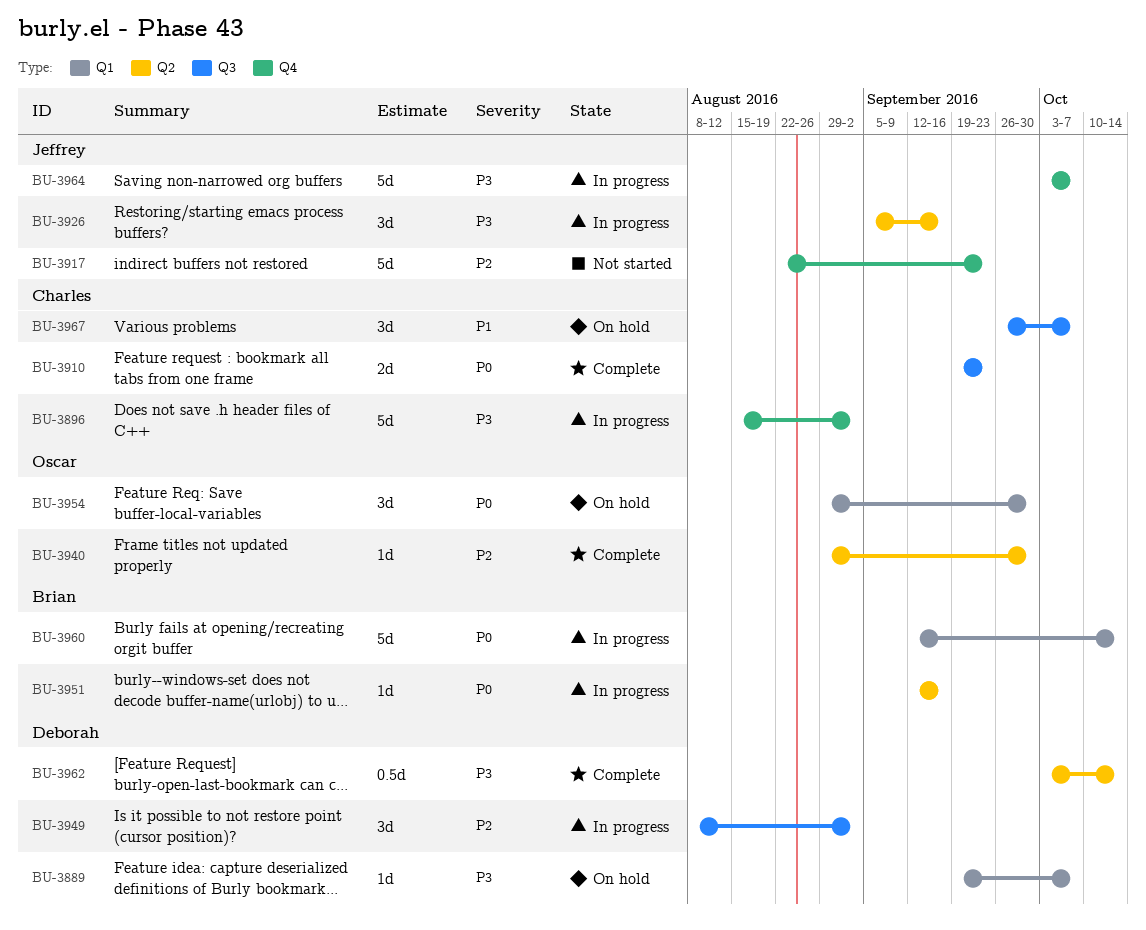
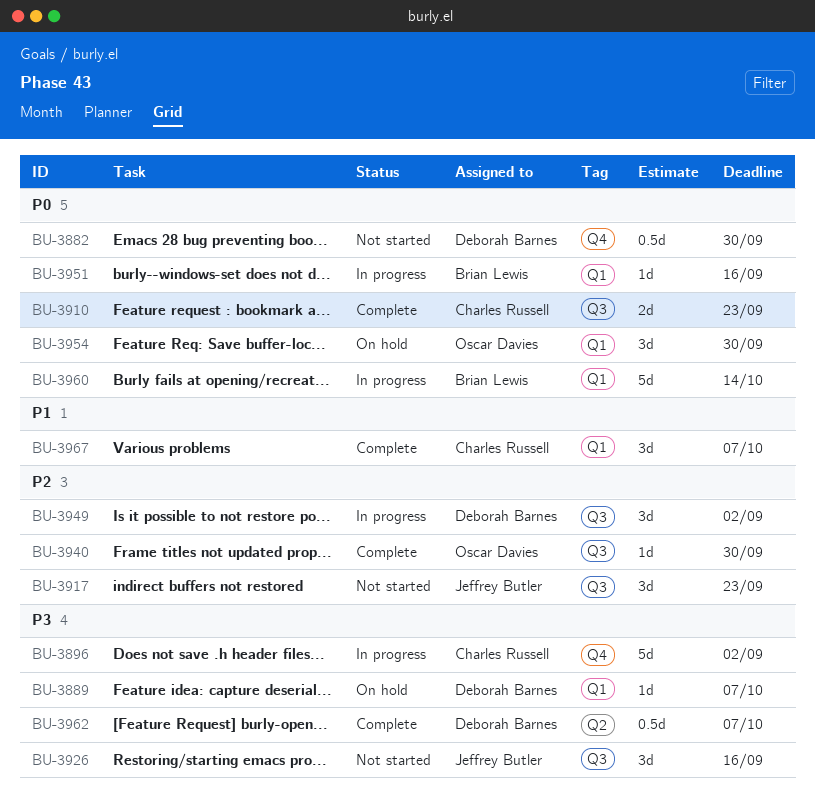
BU-3882: none -> present
BU-3917, label: Q4 -> Q3
BU-3917, estimate: 5d -> 3d
BU-3926, status: In progress -> Not started
BU-3926, label: Q2 -> Q3
BU-3940, label: Q2 -> Q3
BU-3951, label: Q2 -> Q1
BU-3962, due: Oct 14 -> Oct 7
BU-3964: present -> none
BU-3967, status: On hold -> Complete
BU-3967, label: Q3 -> Q1

